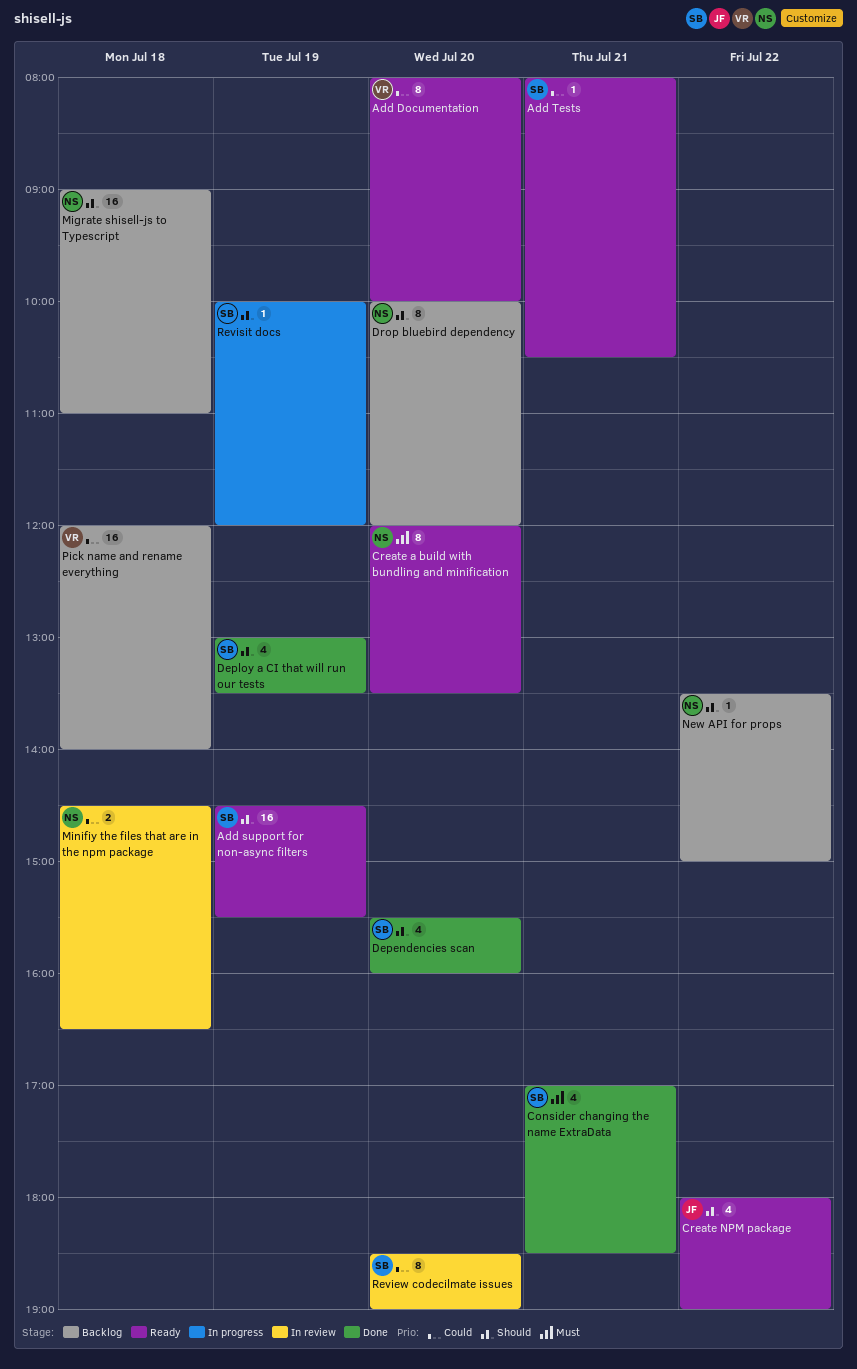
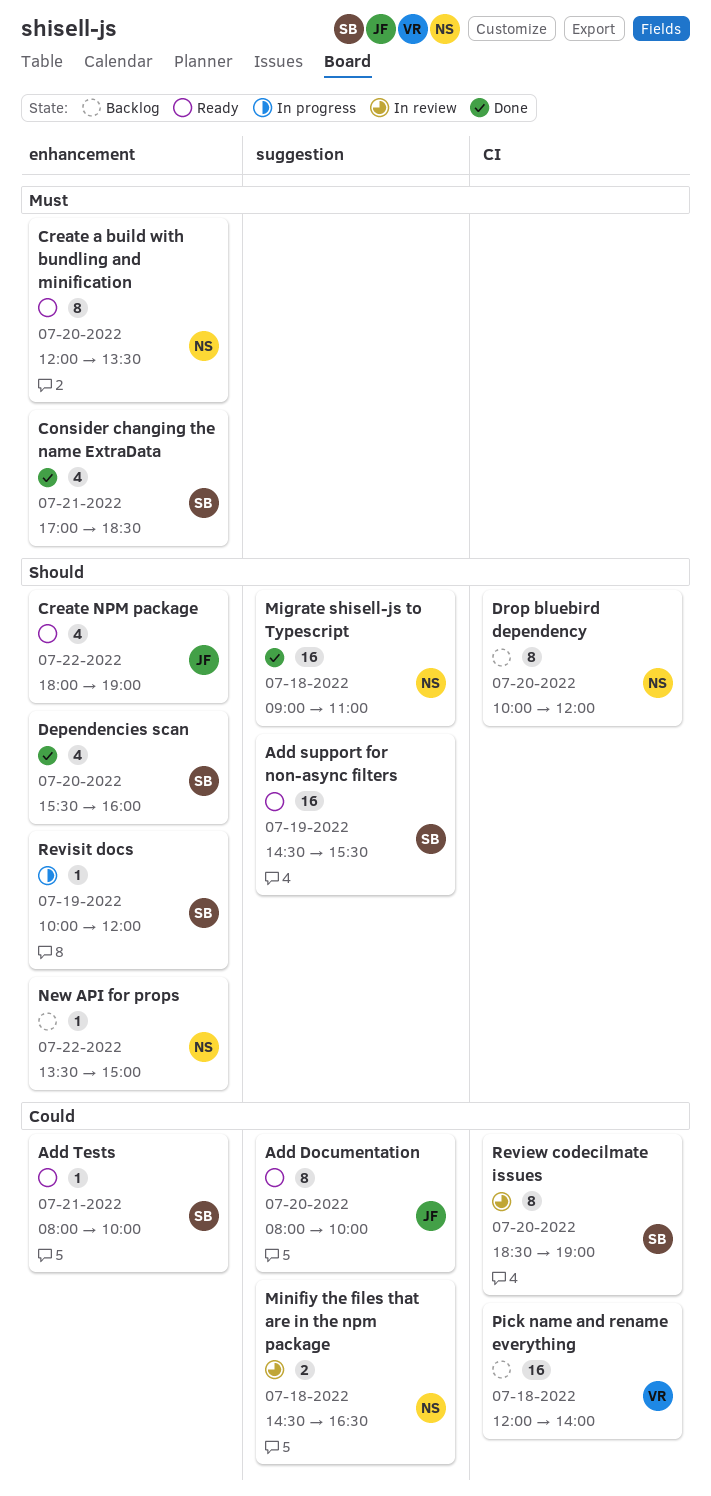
Add Documentation, owner: VR -> JF
Add Tests, ends: 10:30 -> 10:00
Deploy a CI that will run our tests: present -> none
Migrate shisell-js to Typescript, status: Backlog -> Done

